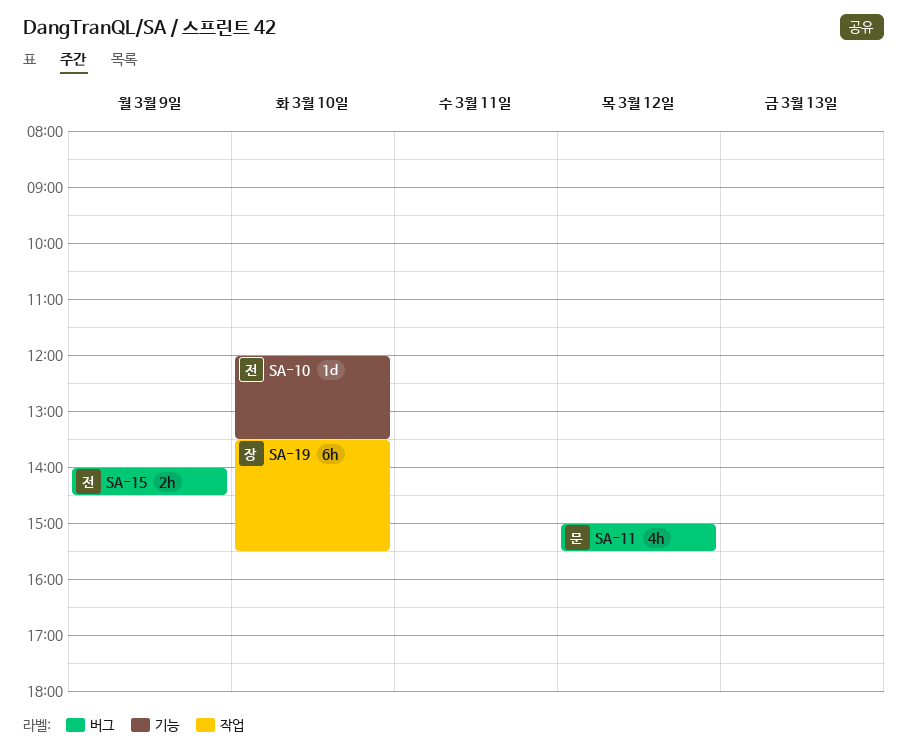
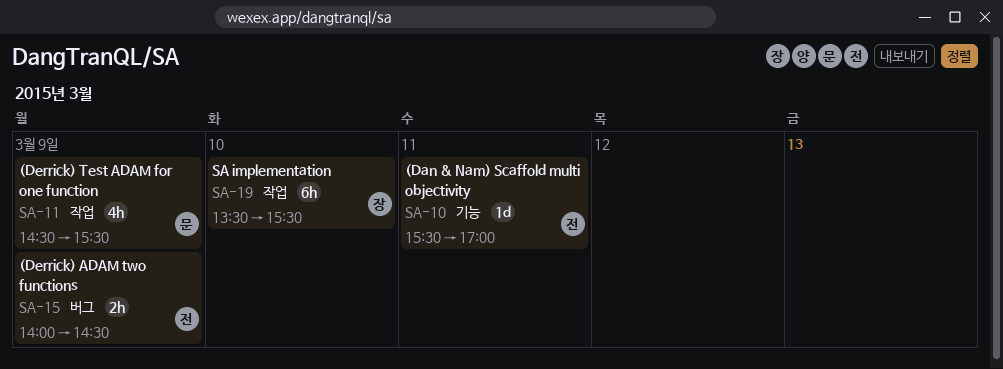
SA-10, day: Mar 10 -> Mar 11
SA-10, begins: 12:00 -> 15:30
SA-10, ends: 13:30 -> 17:00
SA-11, label: 버그 -> 작업
SA-11, day: Mar 12 -> Mar 9
SA-11, begins: 15:00 -> 14:30

